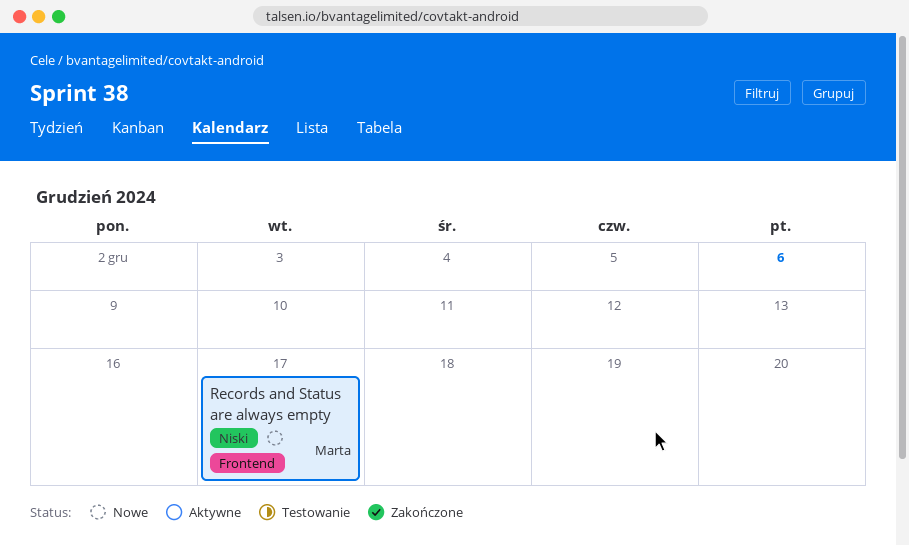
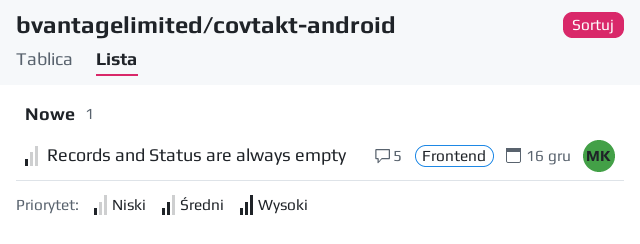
Records and Status are always empty, due: Dec 17 -> Dec 16

